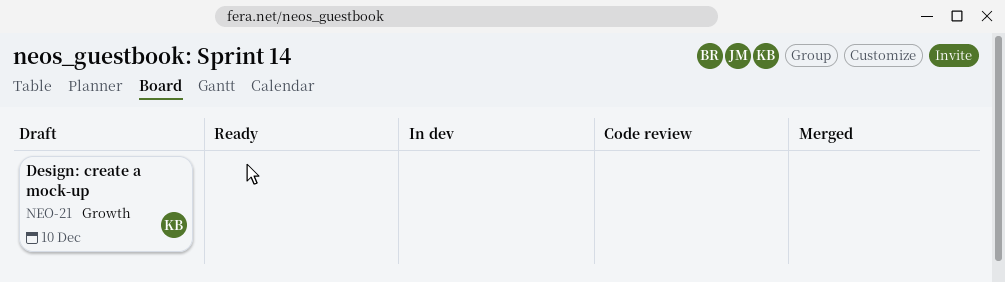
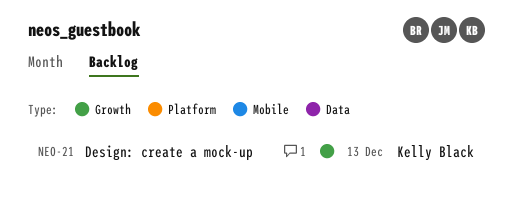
NEO-21, due: Dec 10 -> Dec 13

